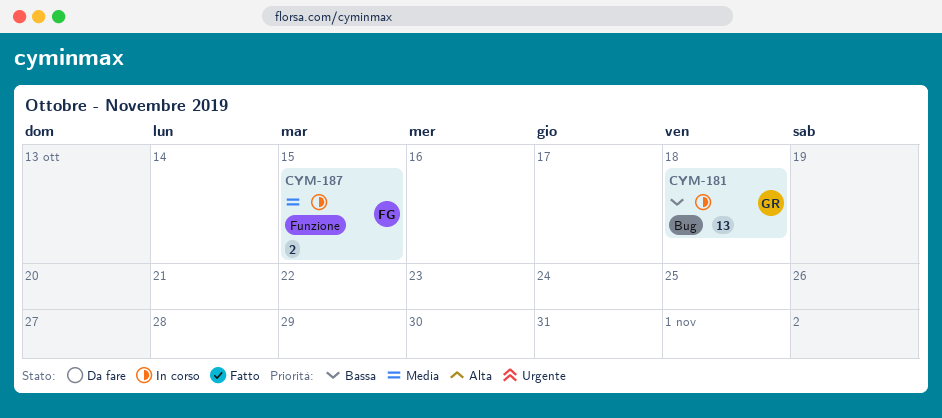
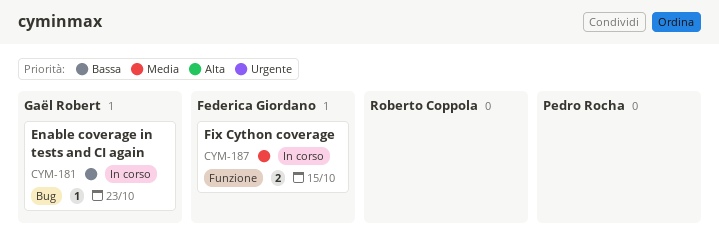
CYM-181, estimate: 13 -> 1
CYM-181, due: Oct 18 -> Oct 23

